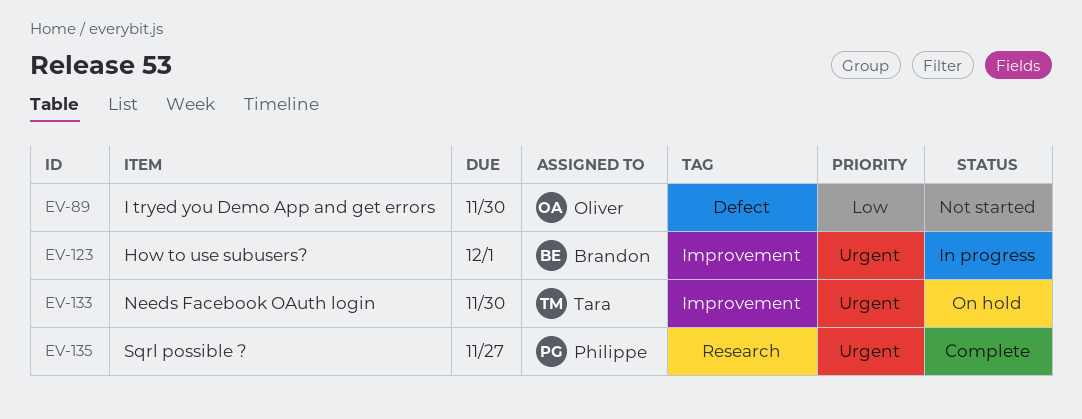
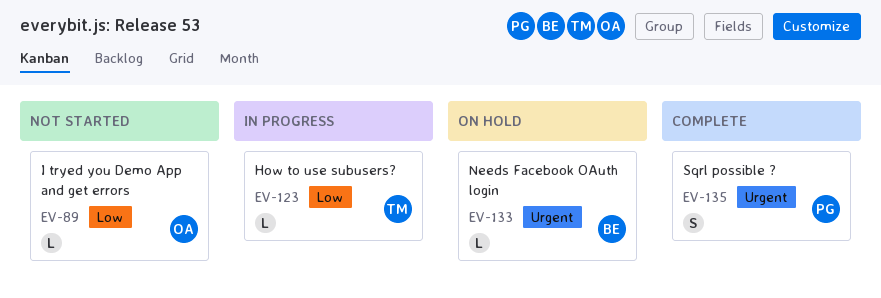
EV-123, owner: Brandon -> Tara
EV-123, priority: Urgent -> Low
EV-133, owner: Tara -> Brandon

